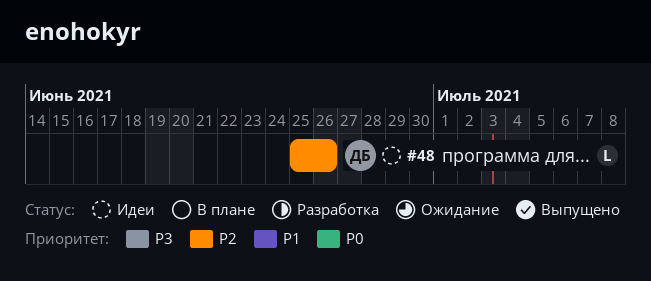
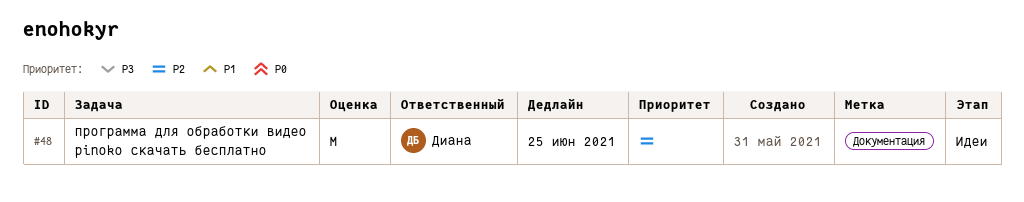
#48, estimate: L -> M
#48, due: Jun 26 -> Jun 25

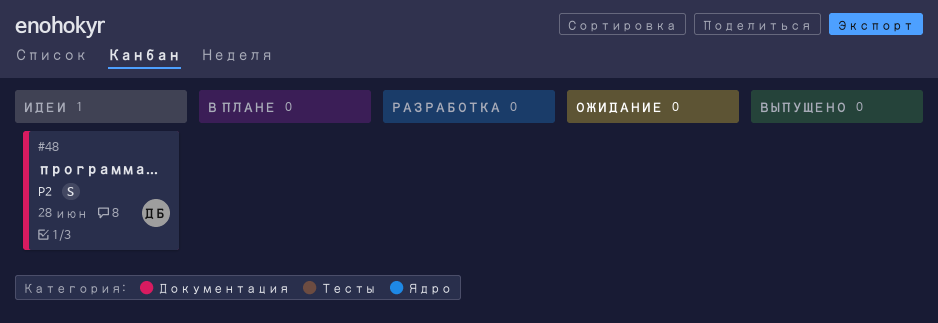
#48, estimate: M -> S
#48, due: Jun 25 -> Jun 28

